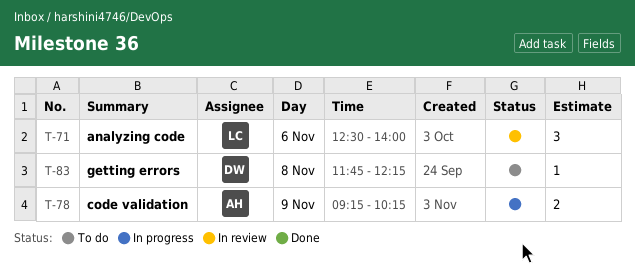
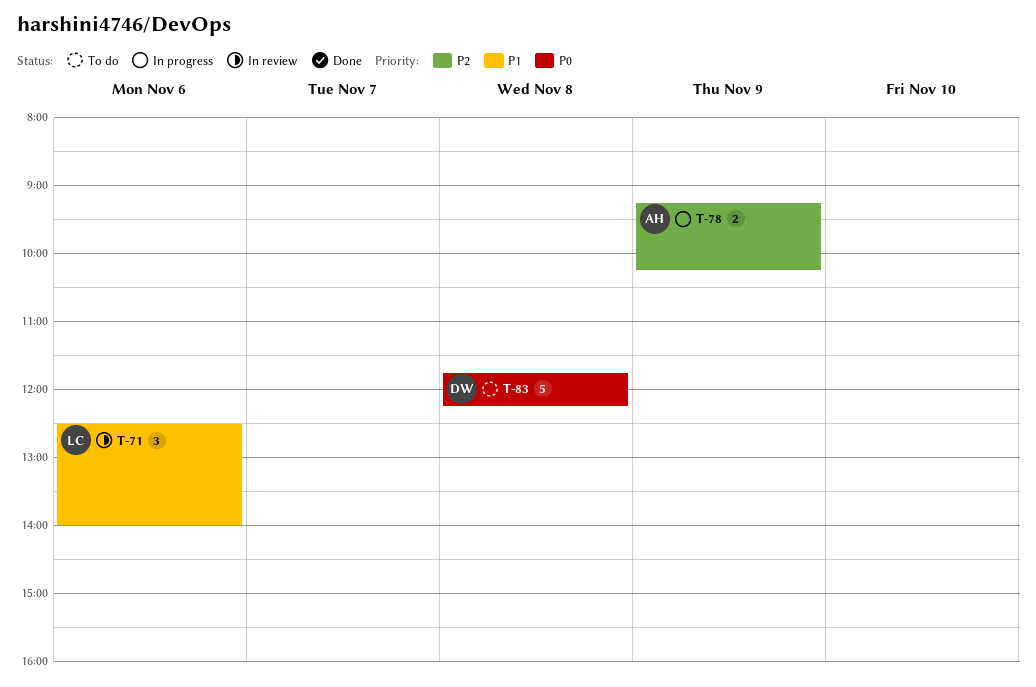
T-83, estimate: 1 -> 5

